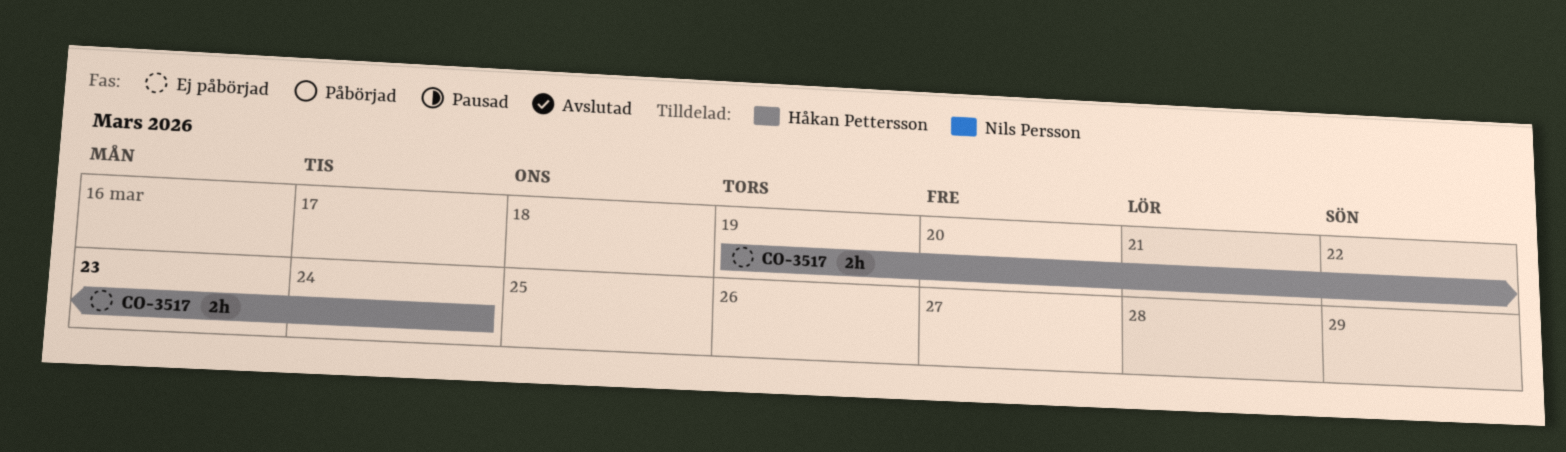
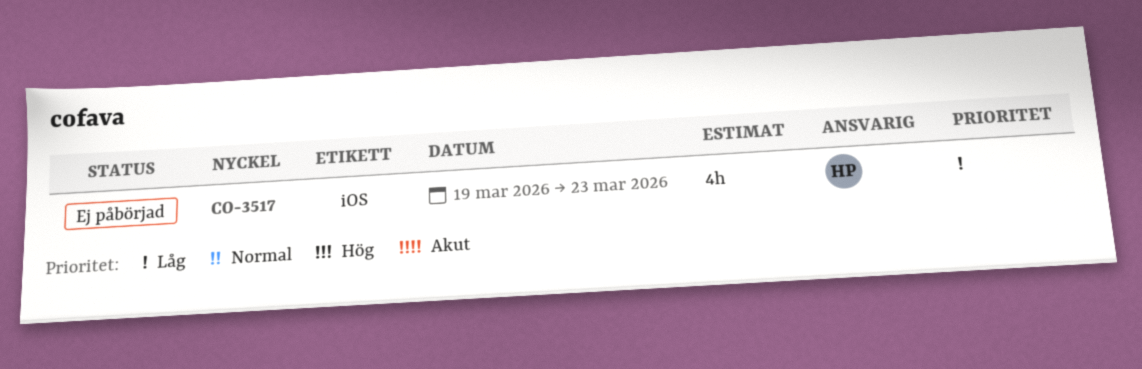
CO-3517, estimate: 2h -> 4h
CO-3517, due: Mar 24 -> Mar 23

